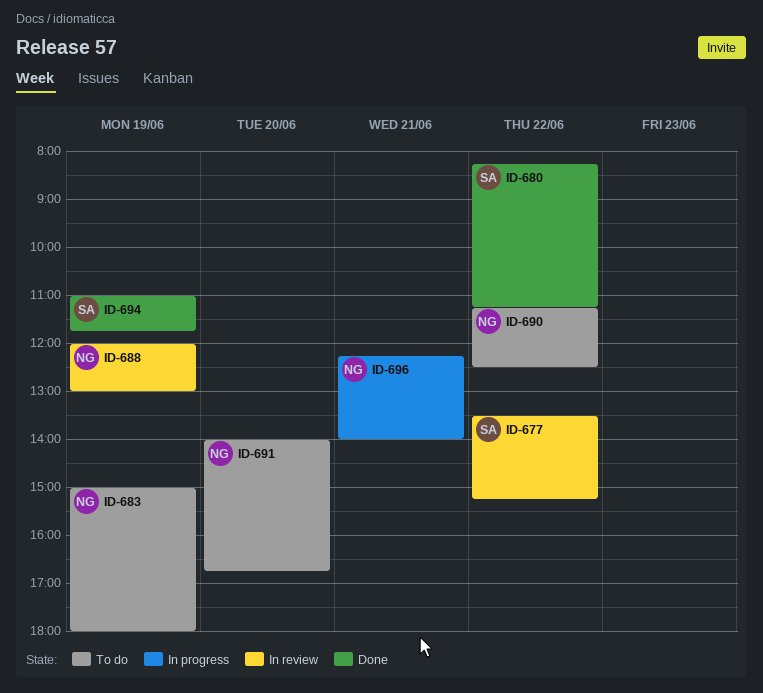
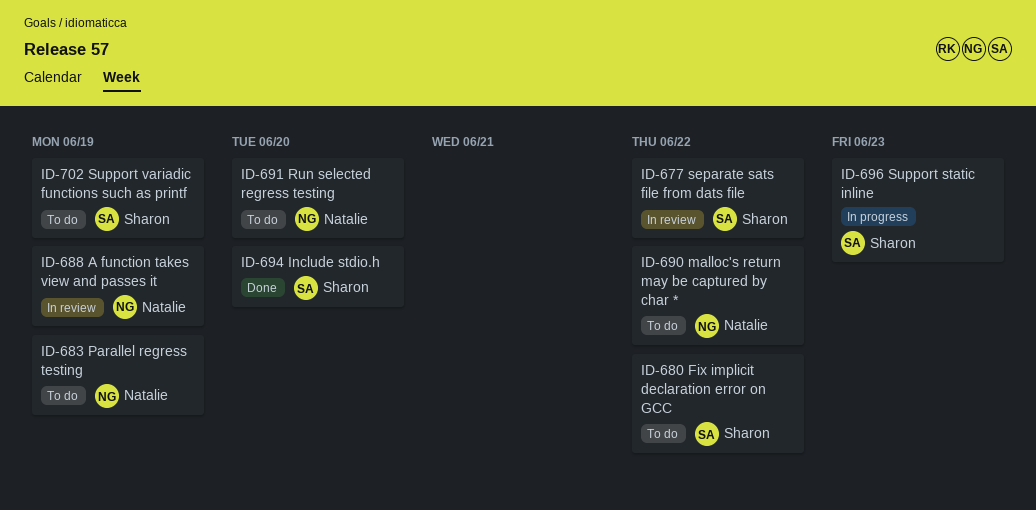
ID-680, status: Done -> To do
ID-694, day: Jun 19 -> Jun 20
ID-696, owner: Natalie -> Sharon
ID-696, day: Jun 21 -> Jun 23
ID-702: none -> present

